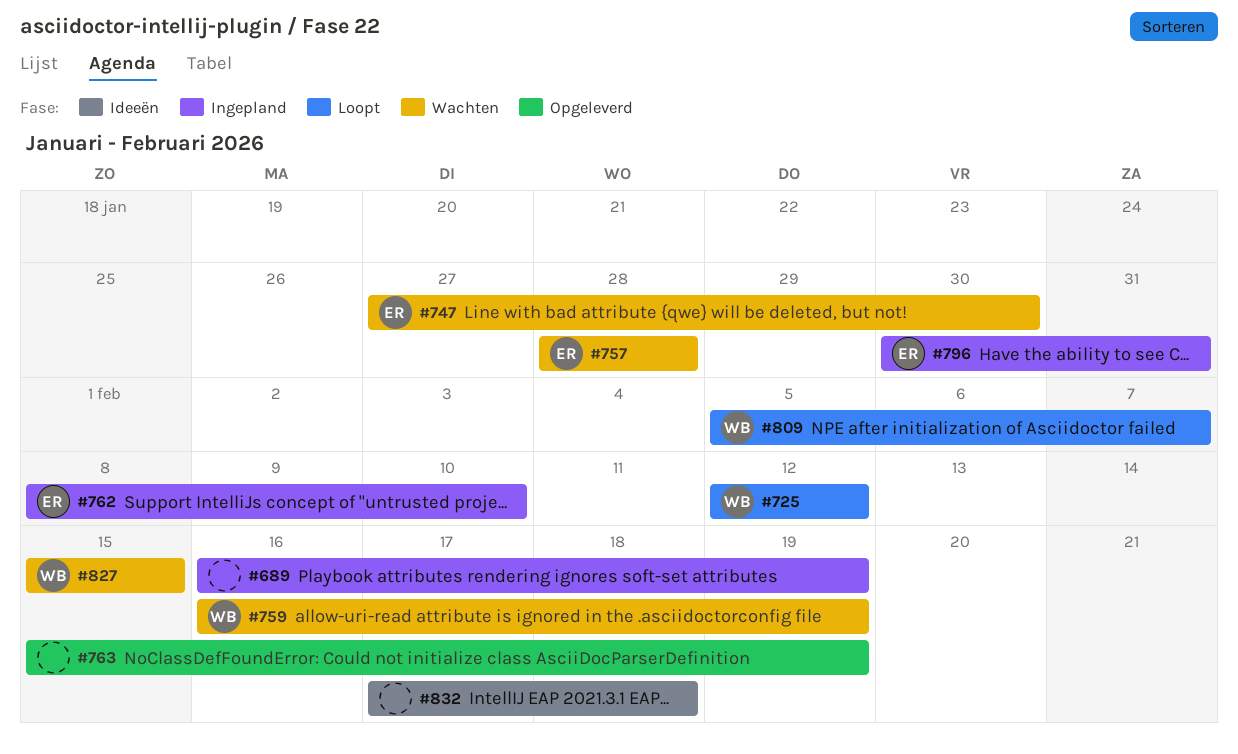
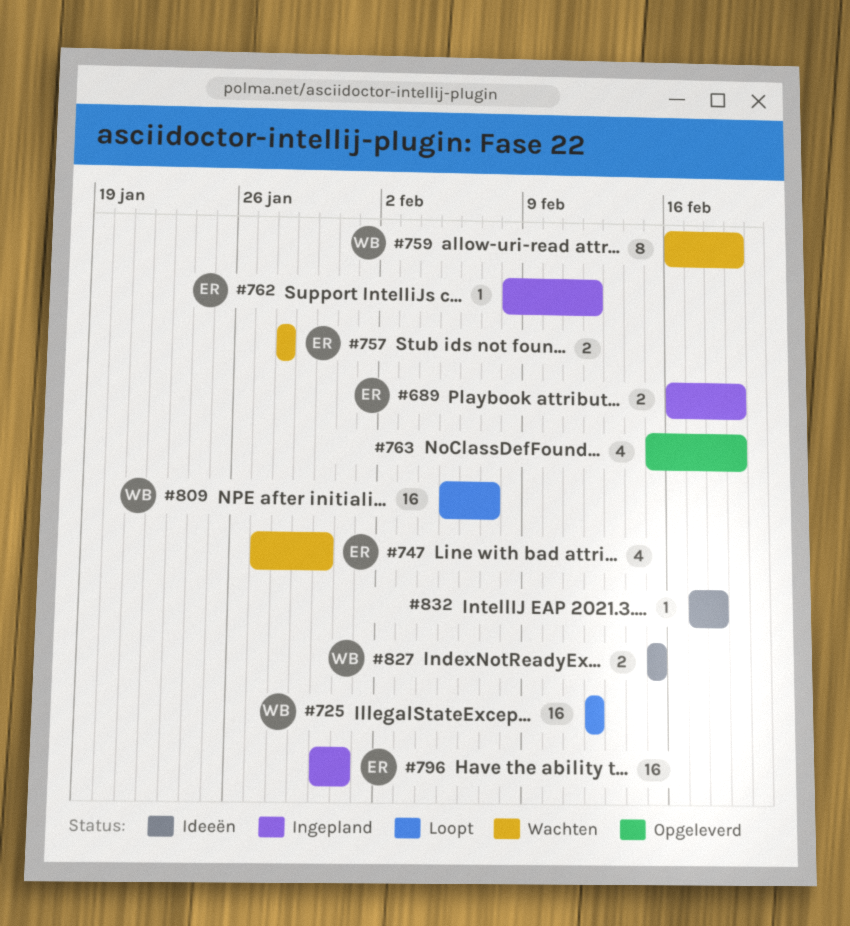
#689, owner: none -> ER
#762, due: Feb 10 -> Feb 12
#827, status: Wachten -> Ideeën

